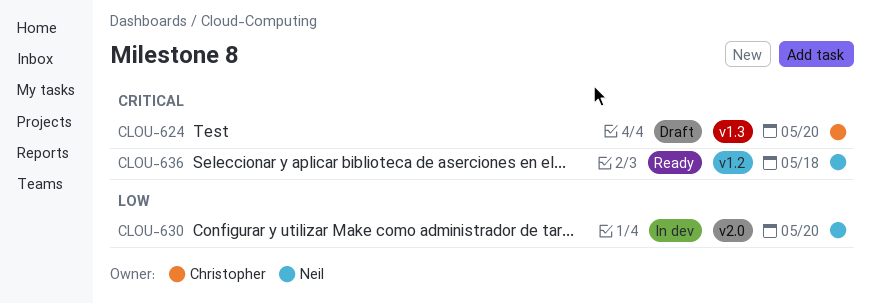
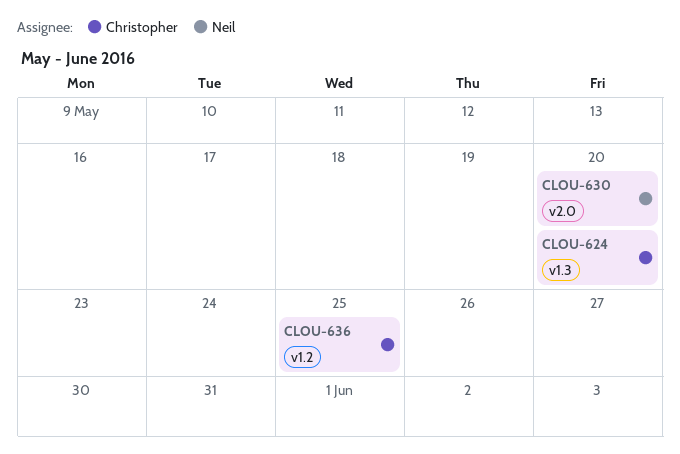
CLOU-636, owner: Neil -> Christopher
CLOU-636, due: May 18 -> May 25

